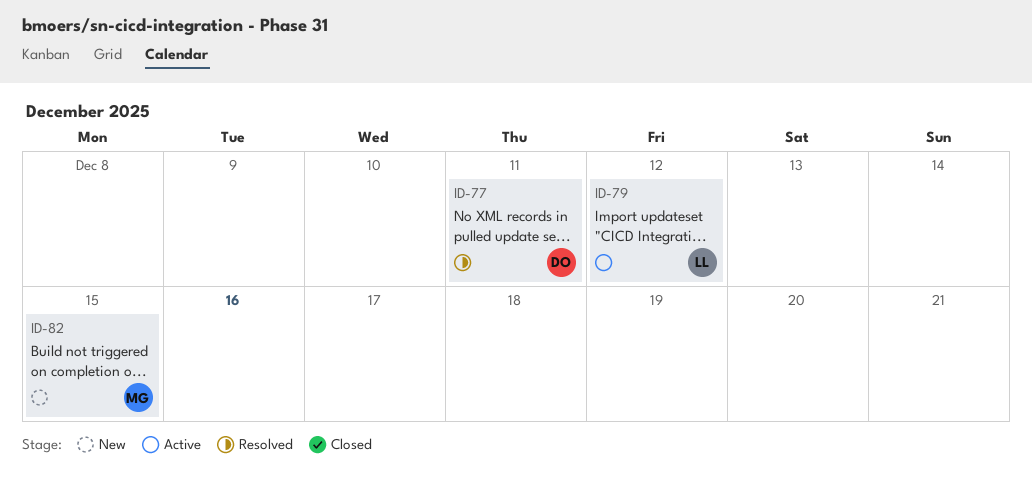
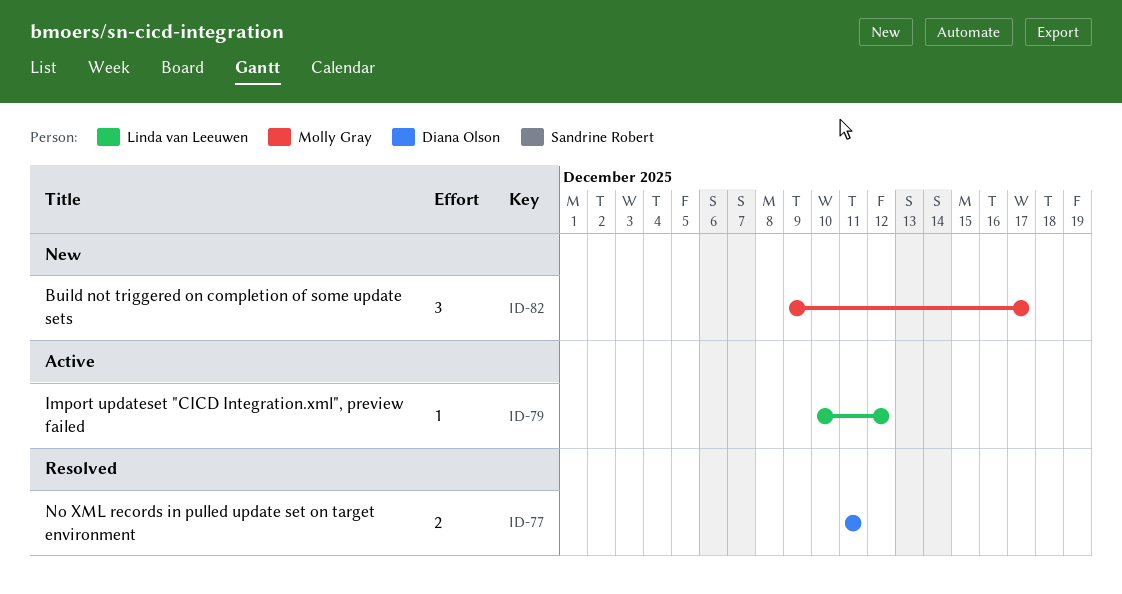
ID-82, due: Dec 15 -> Dec 17

